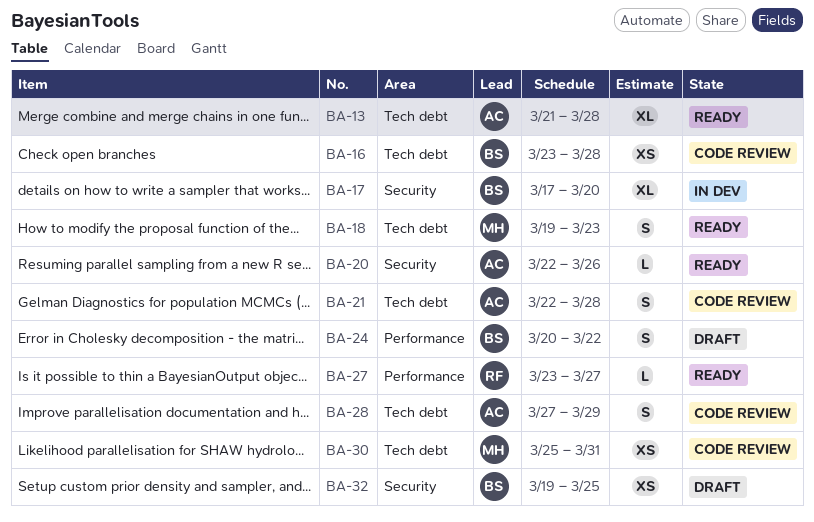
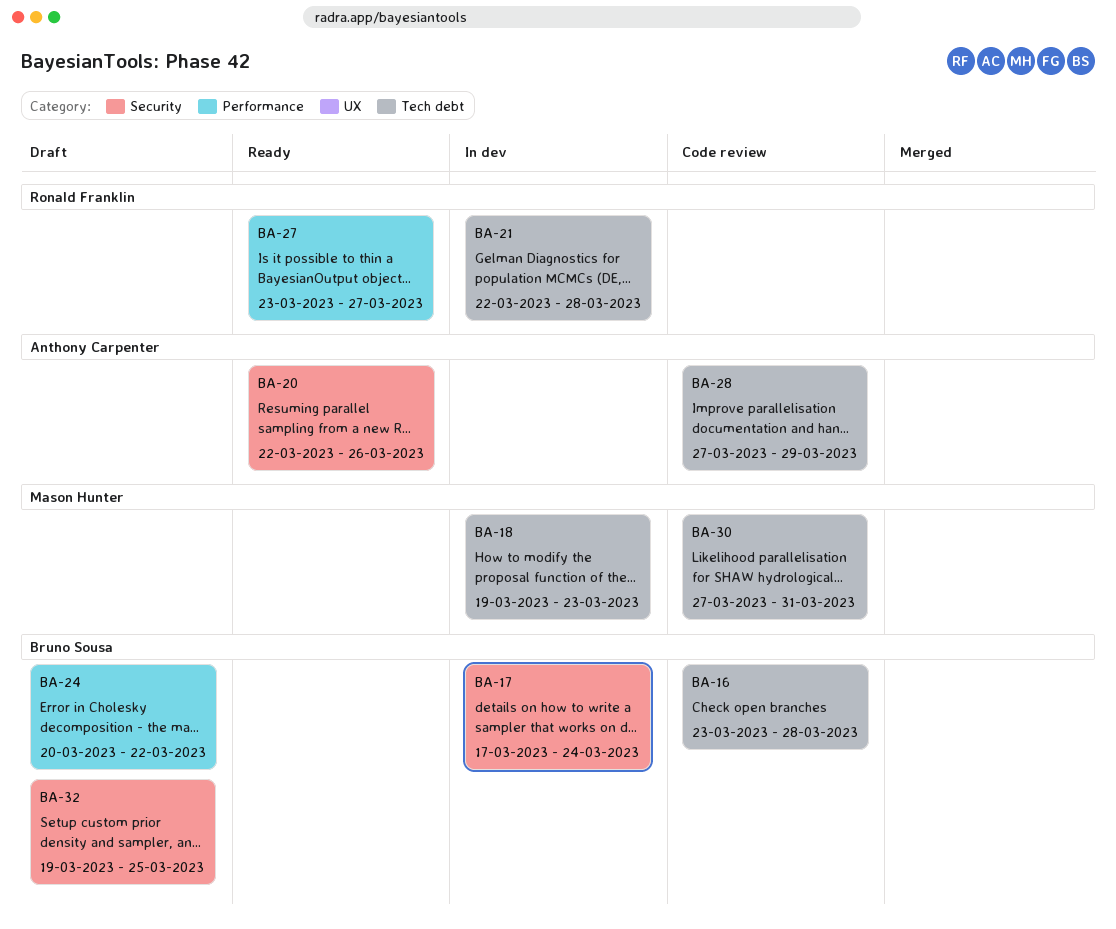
BA-13: present -> none
BA-17, due: Mar 20 -> Mar 24
BA-18, status: Ready -> In dev
BA-21, status: Code review -> In dev
BA-21, owner: Anthony Carpenter -> Ronald Franklin
BA-30, start: Mar 25 -> Mar 27

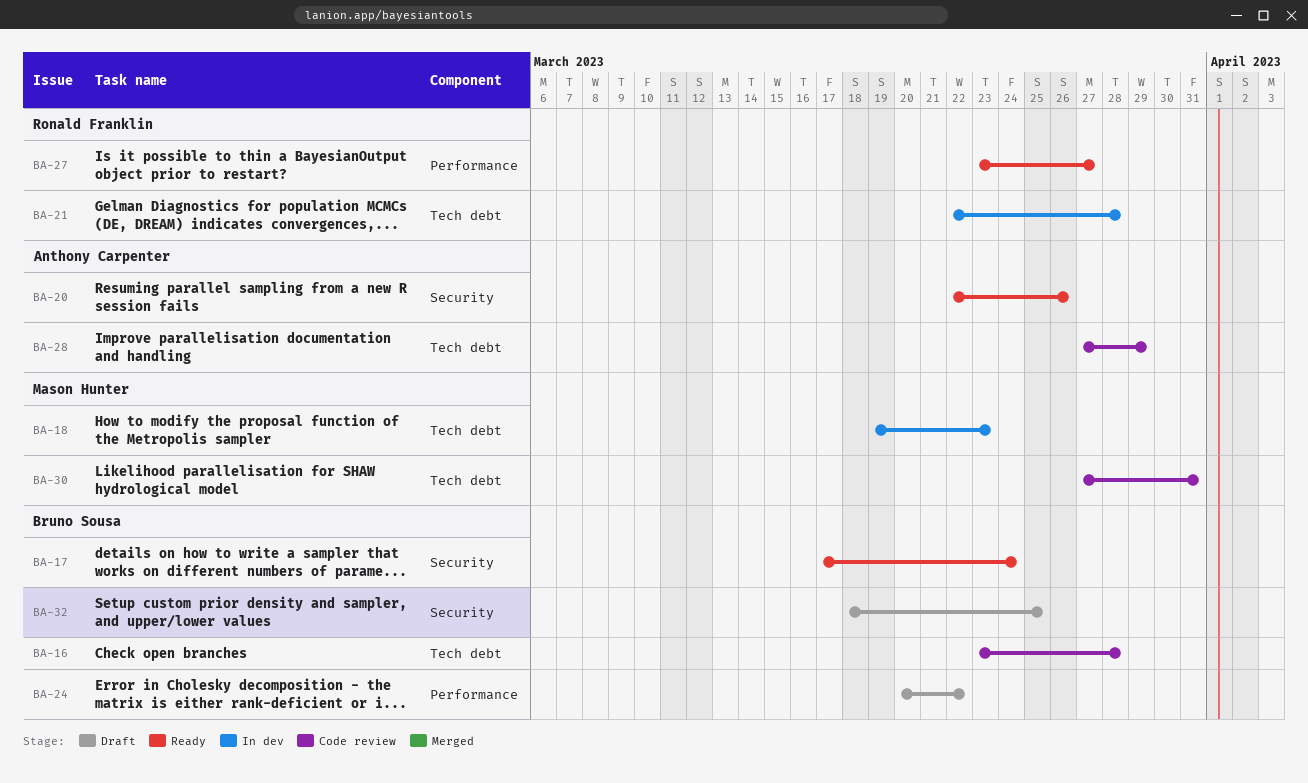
BA-17, status: In dev -> Ready
BA-32, start: Mar 19 -> Mar 18

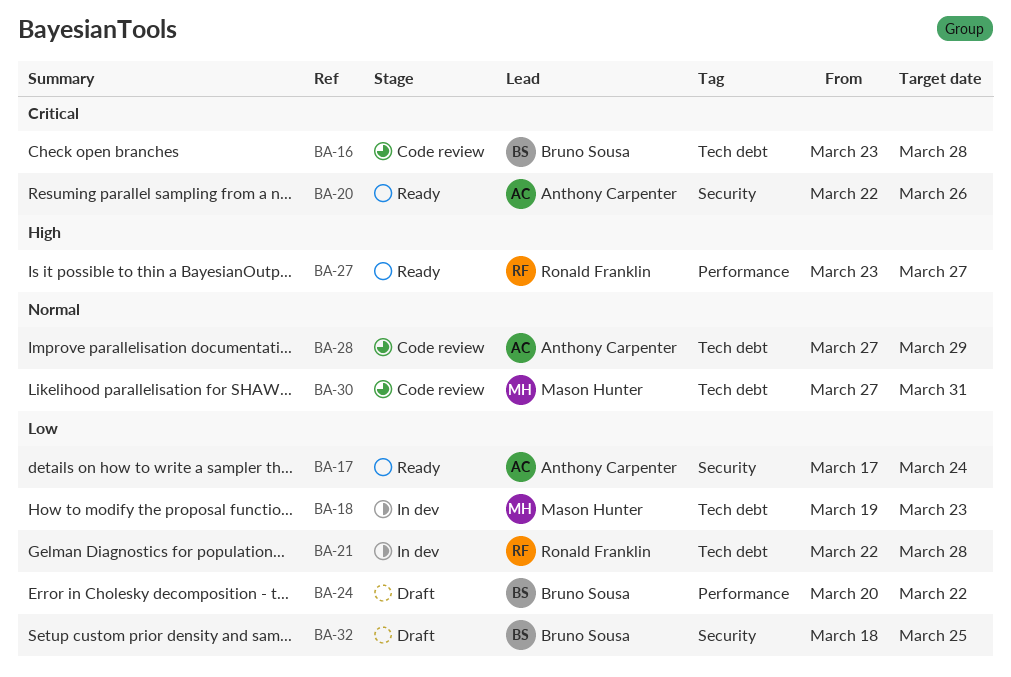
BA-17, owner: Bruno Sousa -> Anthony Carpenter

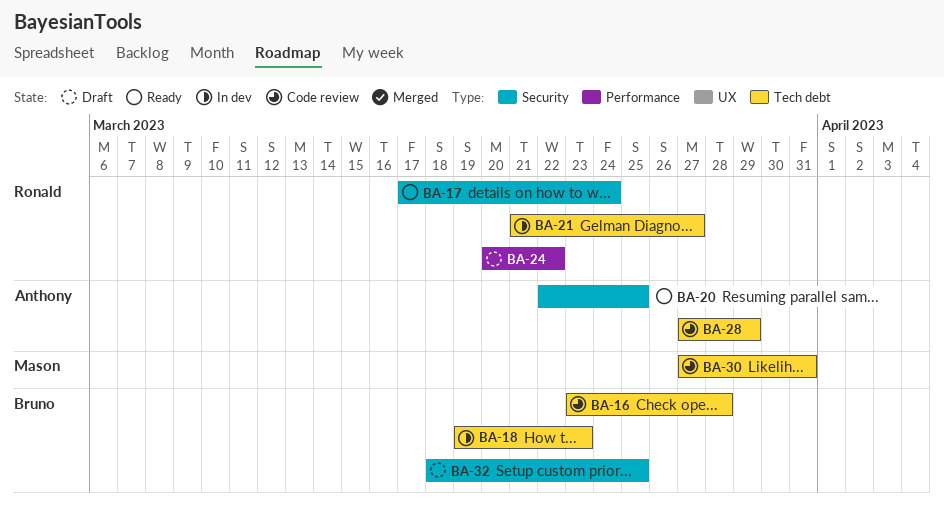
BA-17, owner: Anthony Carpenter -> Ronald Franklin
BA-18, owner: Mason Hunter -> Bruno Sousa
BA-20, due: Mar 26 -> Mar 25
BA-21, start: Mar 22 -> Mar 21
BA-21, due: Mar 28 -> Mar 27
BA-24, owner: Bruno Sousa -> Ronald Franklin
BA-27: present -> none

